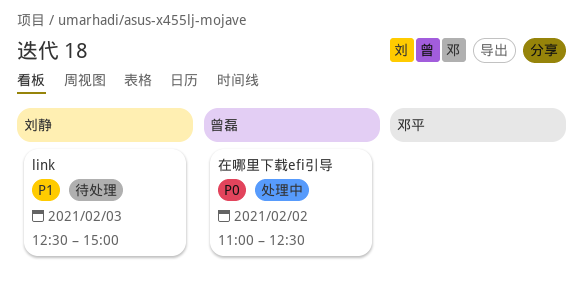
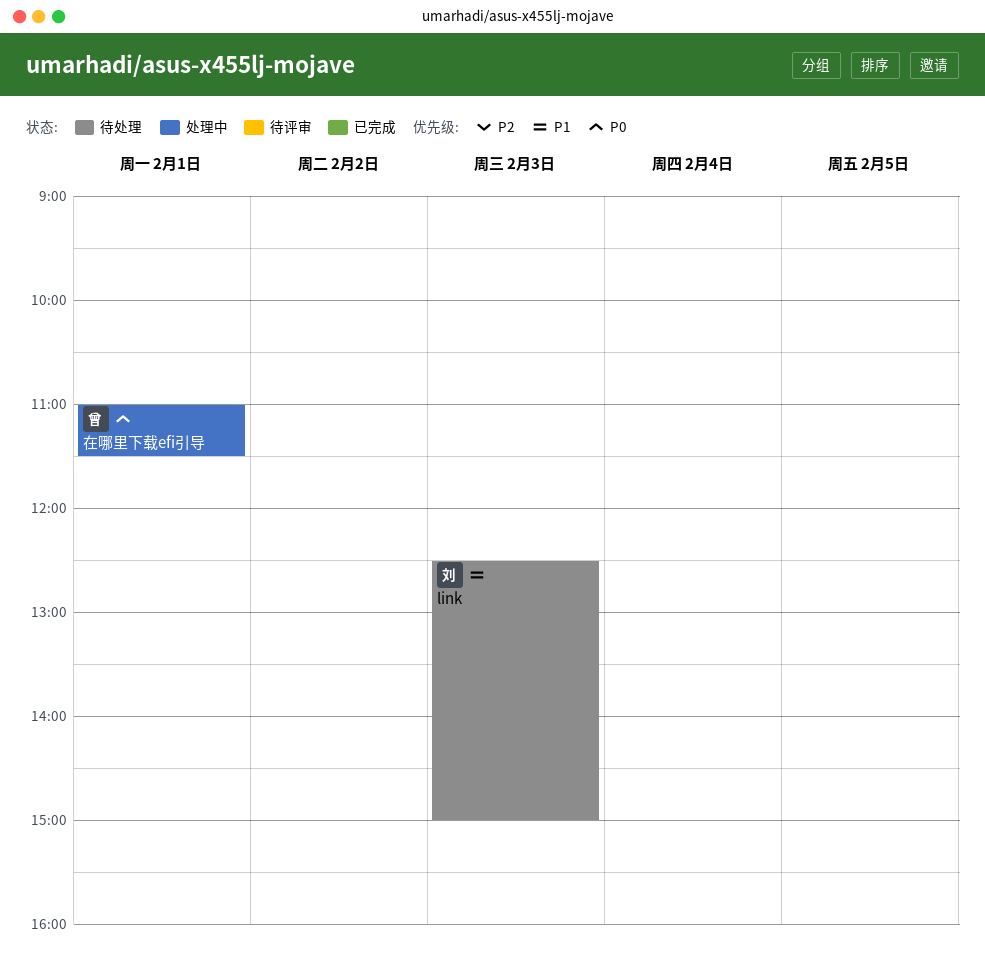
在哪里下载efi引导, day: Feb 2 -> Feb 1
在哪里下载efi引导, ends: 12:30 -> 11:30

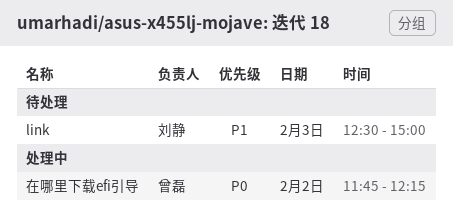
在哪里下载efi引导, day: Feb 1 -> Feb 2
在哪里下载efi引导, begins: 11:00 -> 11:45
在哪里下载efi引导, ends: 11:30 -> 12:15

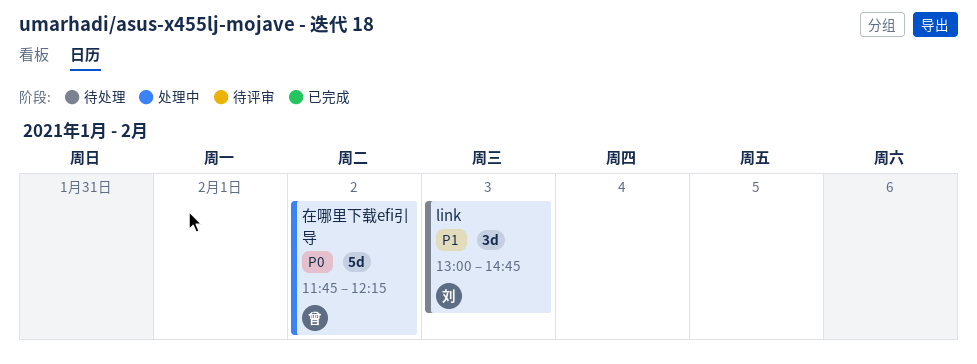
link, begins: 12:30 -> 13:00
link, ends: 15:00 -> 14:45

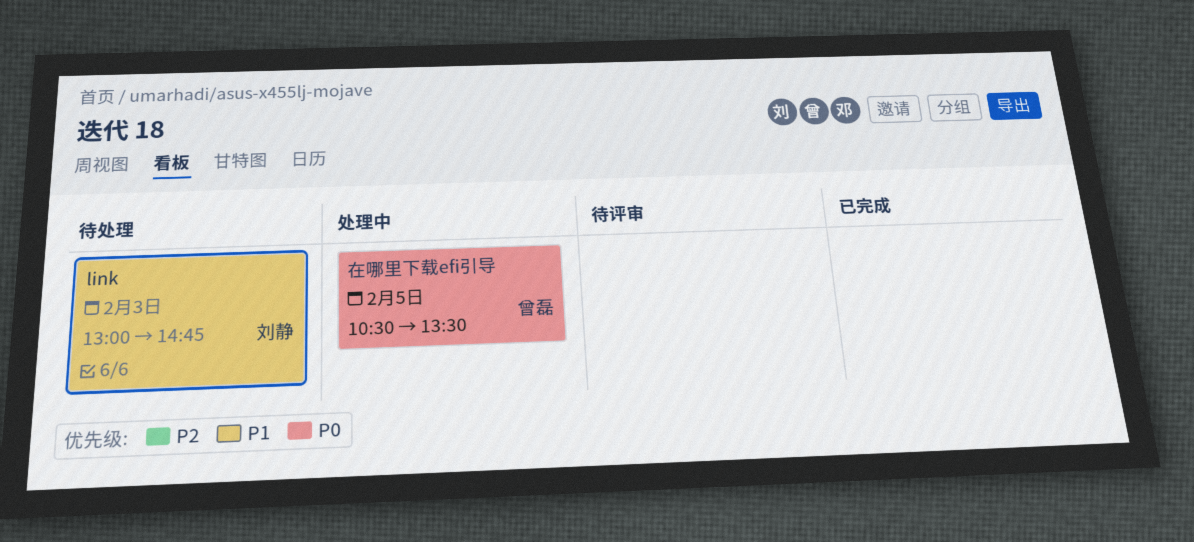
在哪里下载efi引导, day: Feb 2 -> Feb 5
在哪里下载efi引导, begins: 11:45 -> 10:30
在哪里下载efi引导, ends: 12:15 -> 13:30

